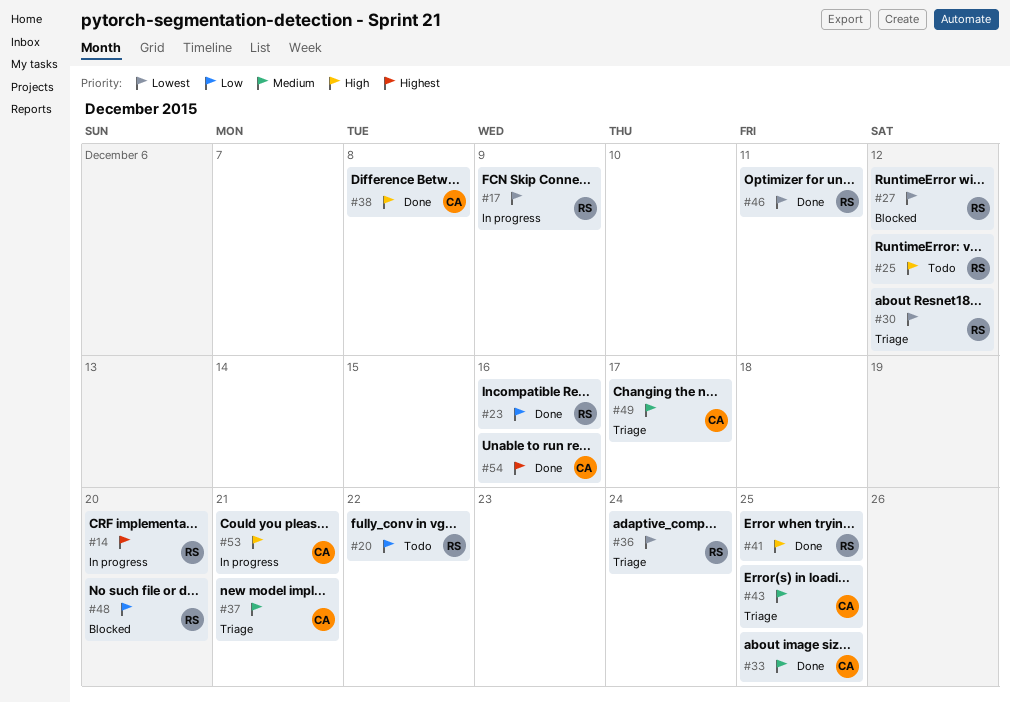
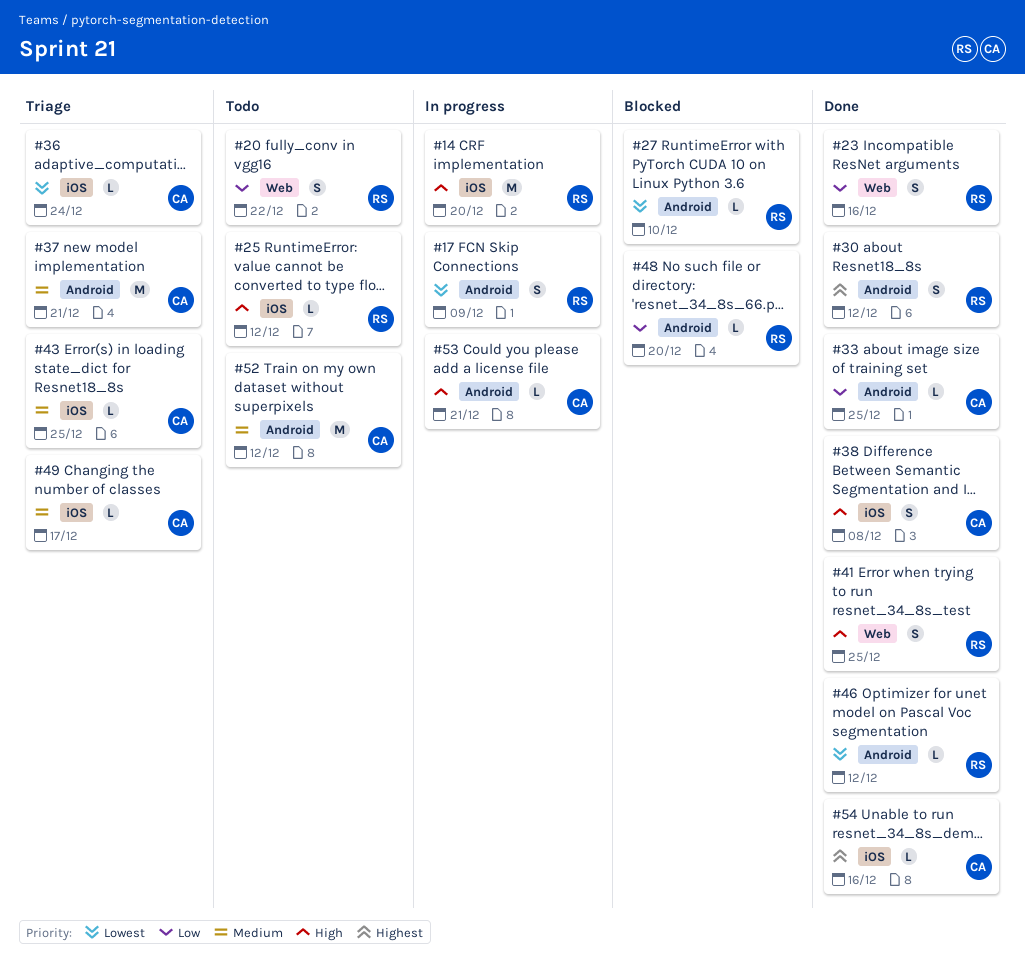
#14, priority: Highest -> High
#27, due: Dec 12 -> Dec 10
#30, status: Triage -> Done
#30, priority: Lowest -> Highest
#33, priority: Medium -> Low
#36, owner: RS -> CA
#46, due: Dec 11 -> Dec 12
#52: none -> present

